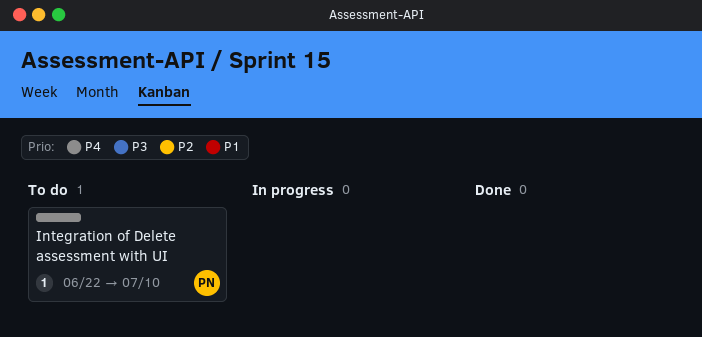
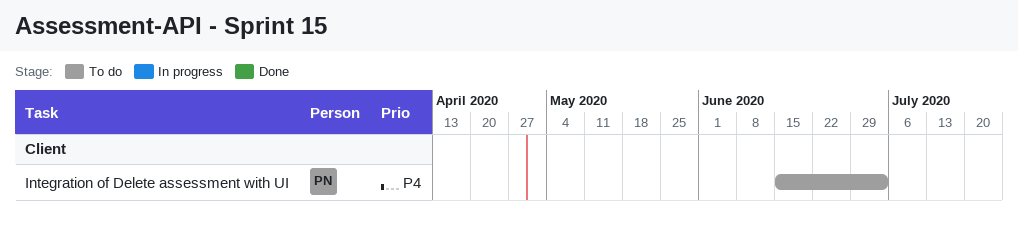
Integration of Delete assessment with UI, start: Jun 22 -> Jun 15
Integration of Delete assessment with UI, due: Jul 10 -> Jul 3

